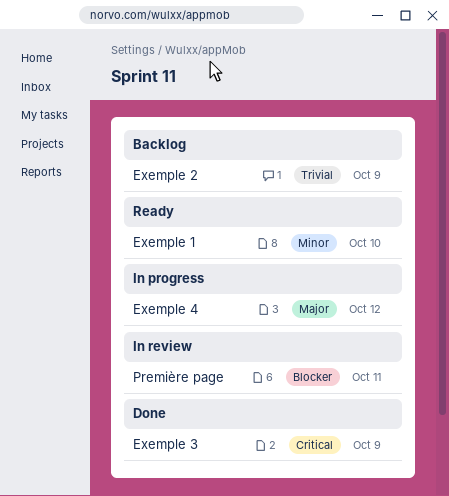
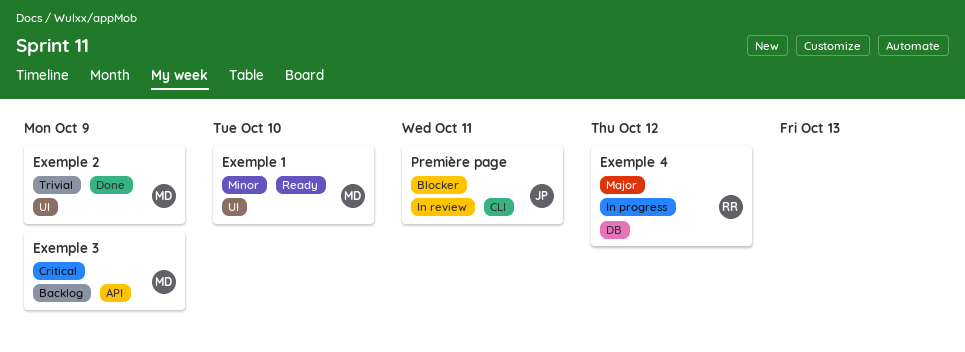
Exemple 2, status: Backlog -> Done
Exemple 3, status: Done -> Backlog

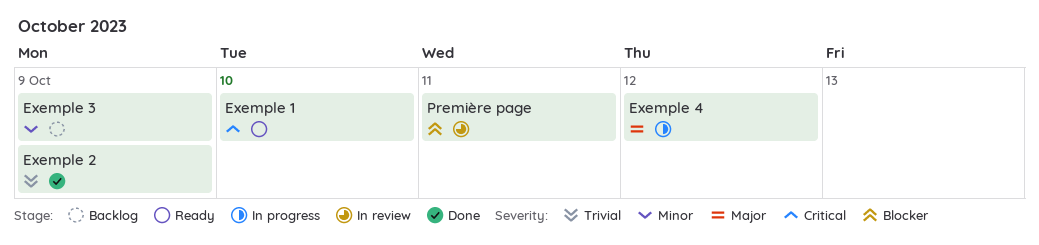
Exemple 1, priority: Minor -> Critical
Exemple 3, priority: Critical -> Minor

